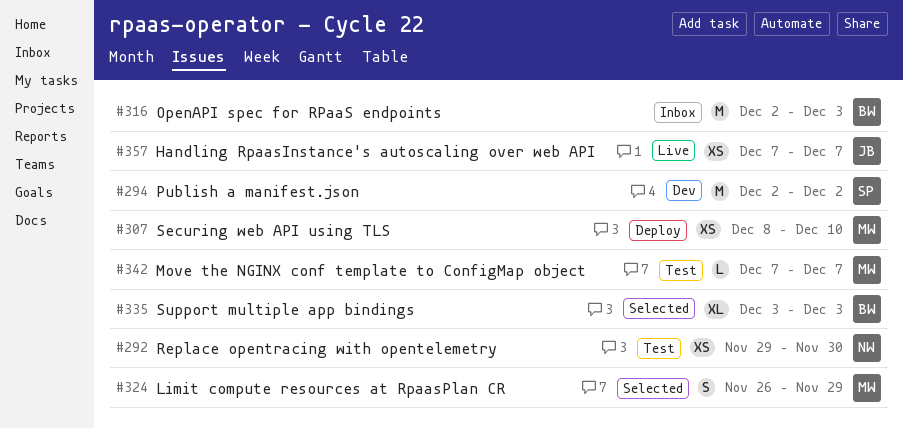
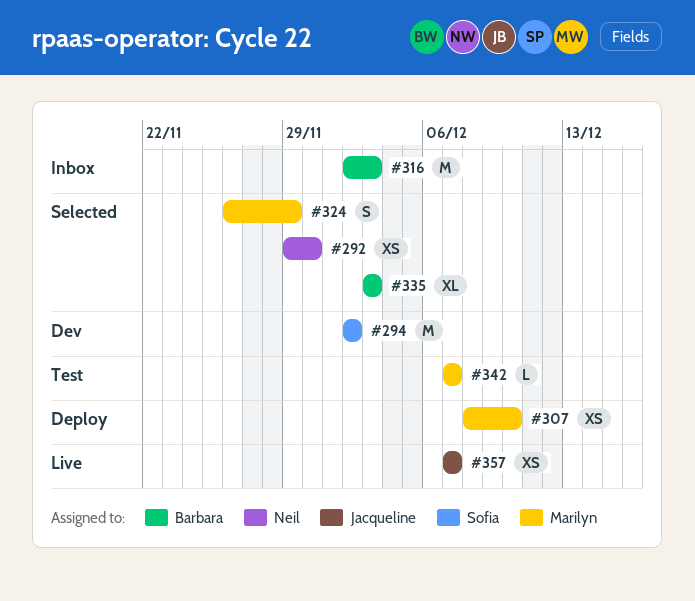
#292, status: Test -> Selected

